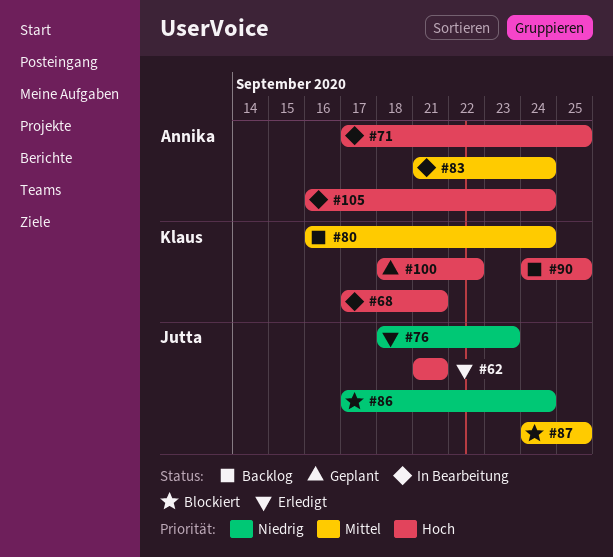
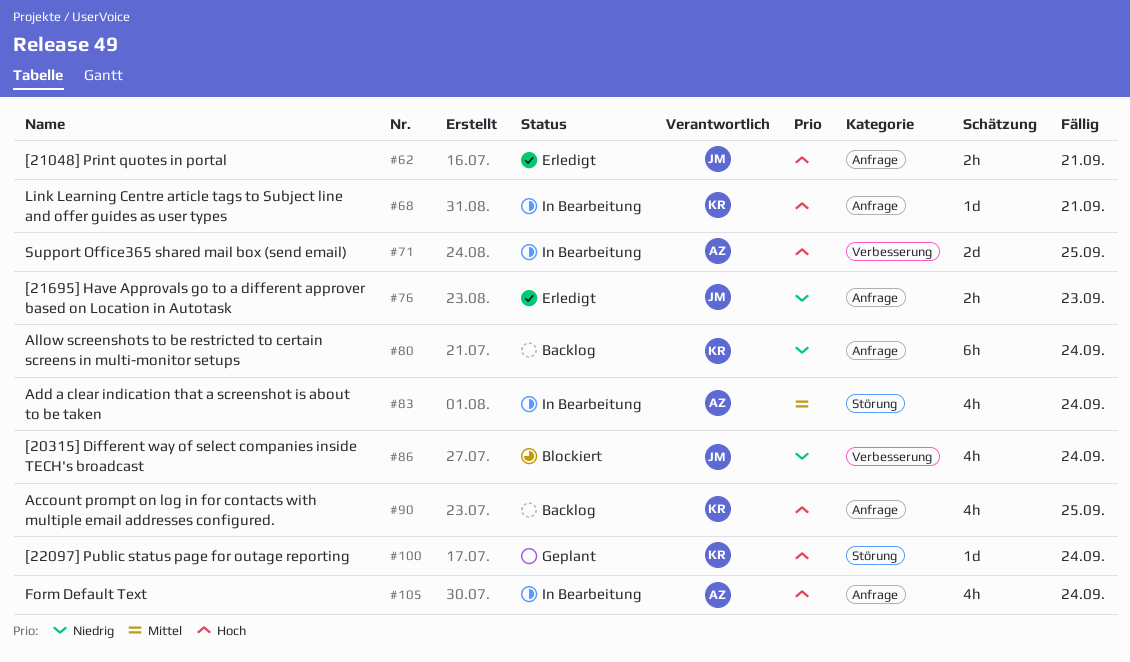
#80, priority: Mittel -> Niedrig
#87: present -> none
#100, due: Sep 22 -> Sep 24

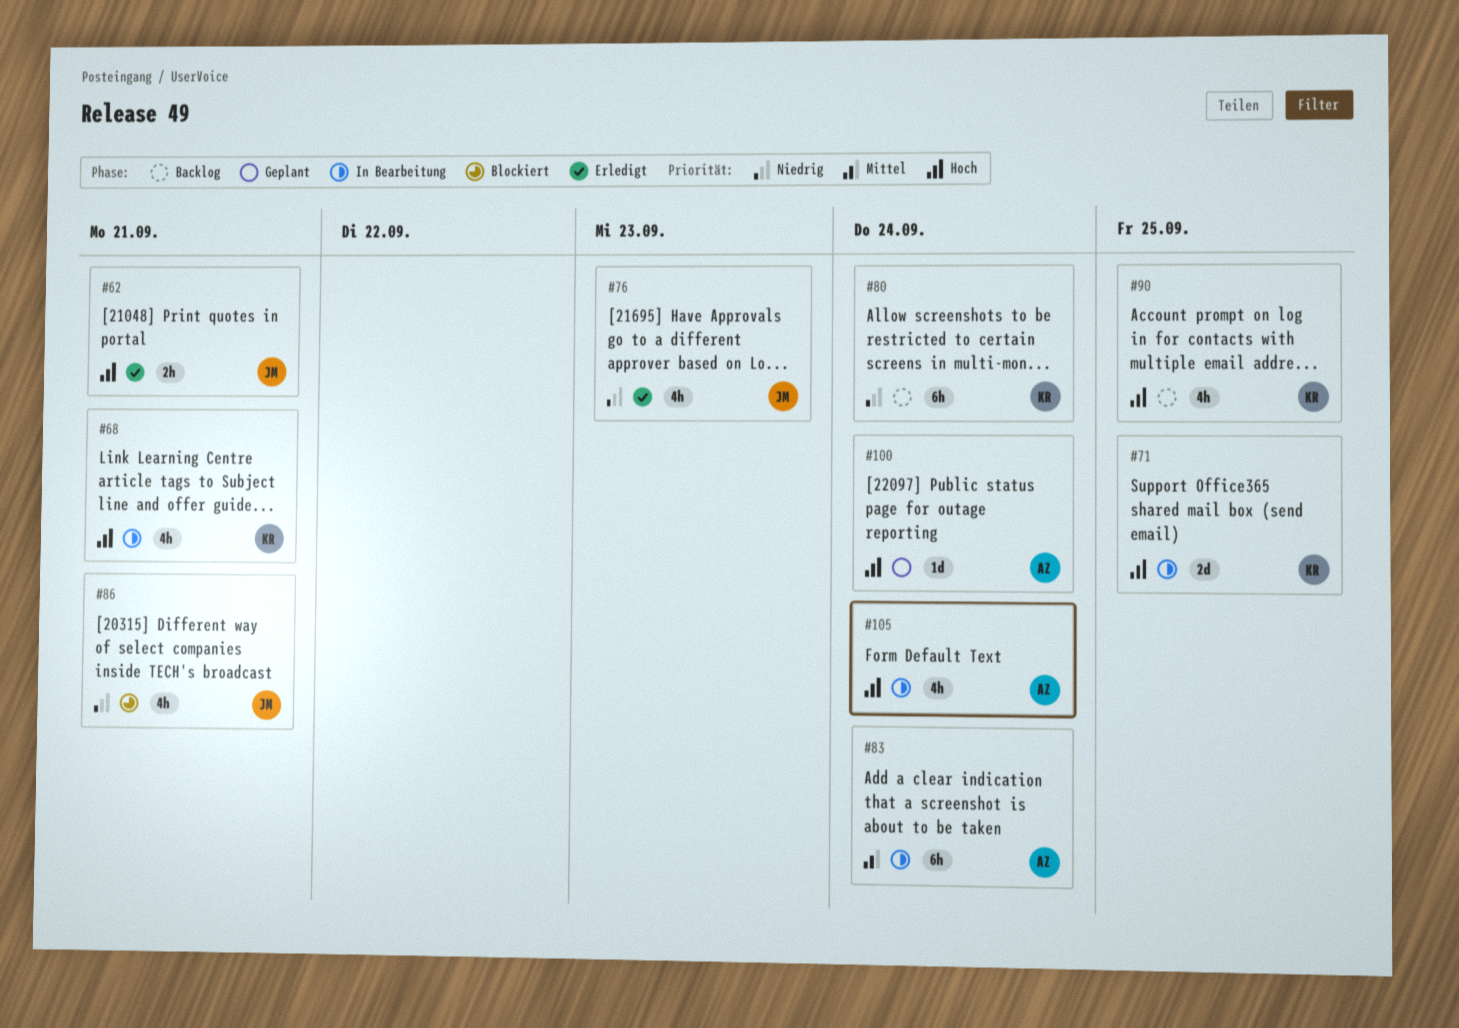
#68, estimate: 1d -> 4h
#71, owner: AZ -> KR
#76, estimate: 2h -> 4h
#83, estimate: 4h -> 6h
#86, due: Sep 24 -> Sep 21
#100, owner: KR -> AZ

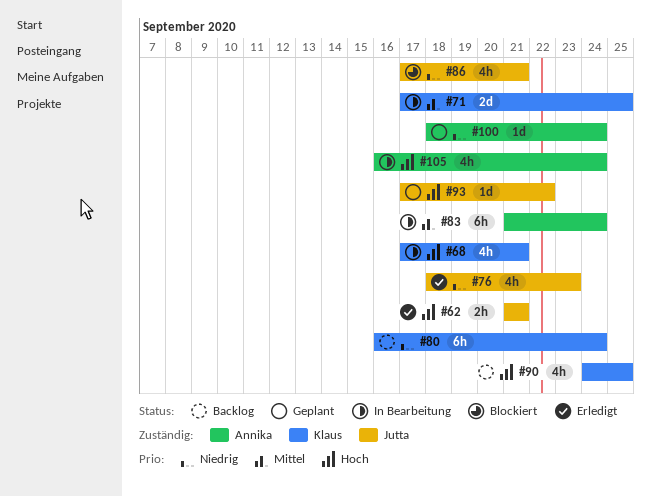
#71, priority: Hoch -> Mittel
#93: none -> present
#100, priority: Hoch -> Niedrig

